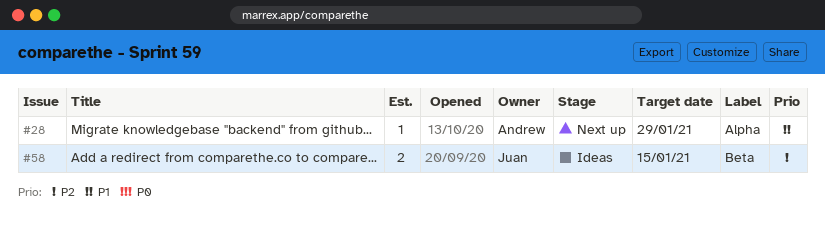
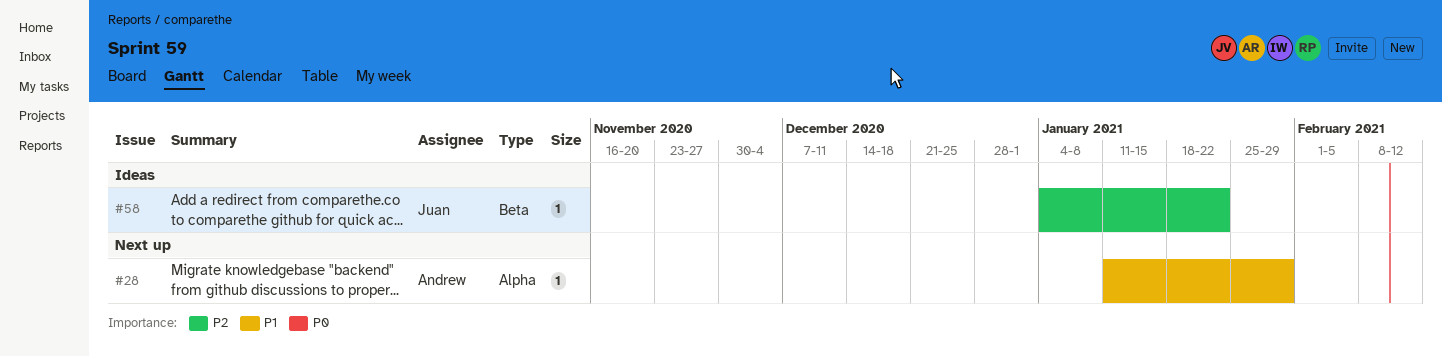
#58, estimate: 2 -> 1
#58, due: Jan 15 -> Jan 22

